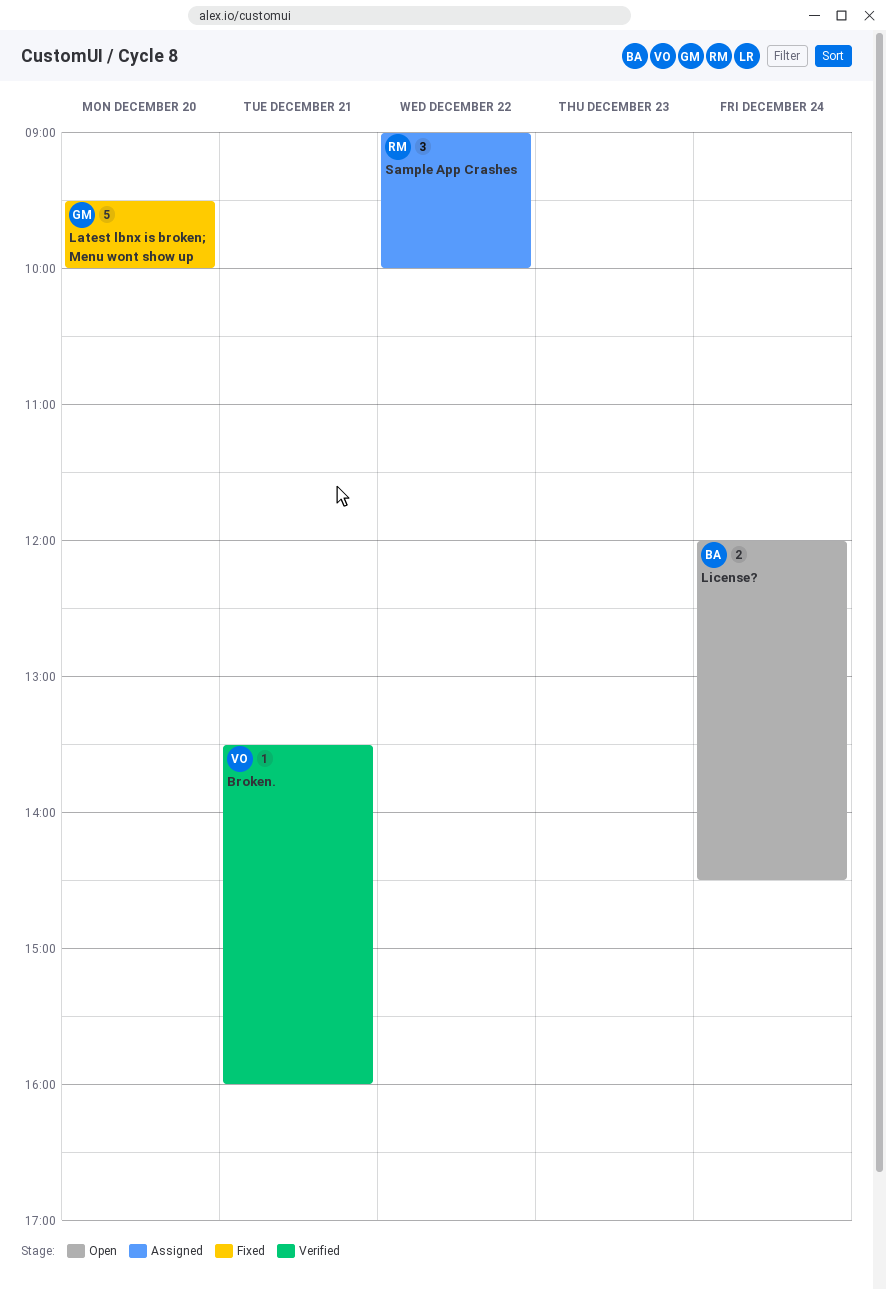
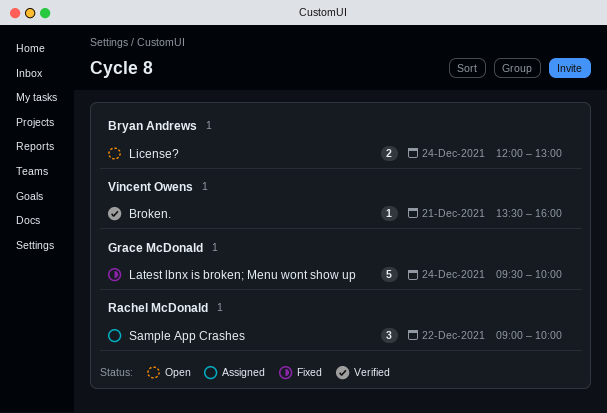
Latest lbnx is broken; Menu wont show up, day: Dec 20 -> Dec 24
License?, ends: 14:30 -> 13:00

